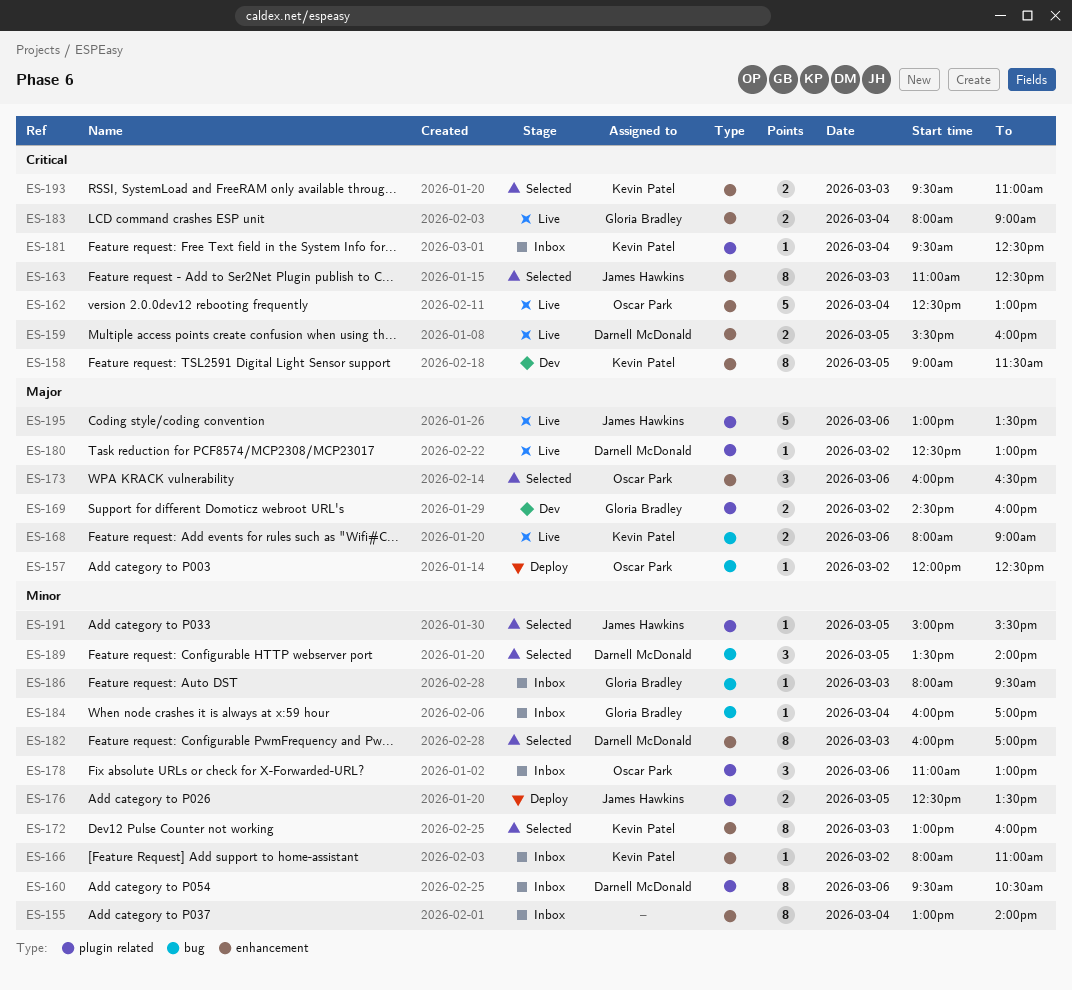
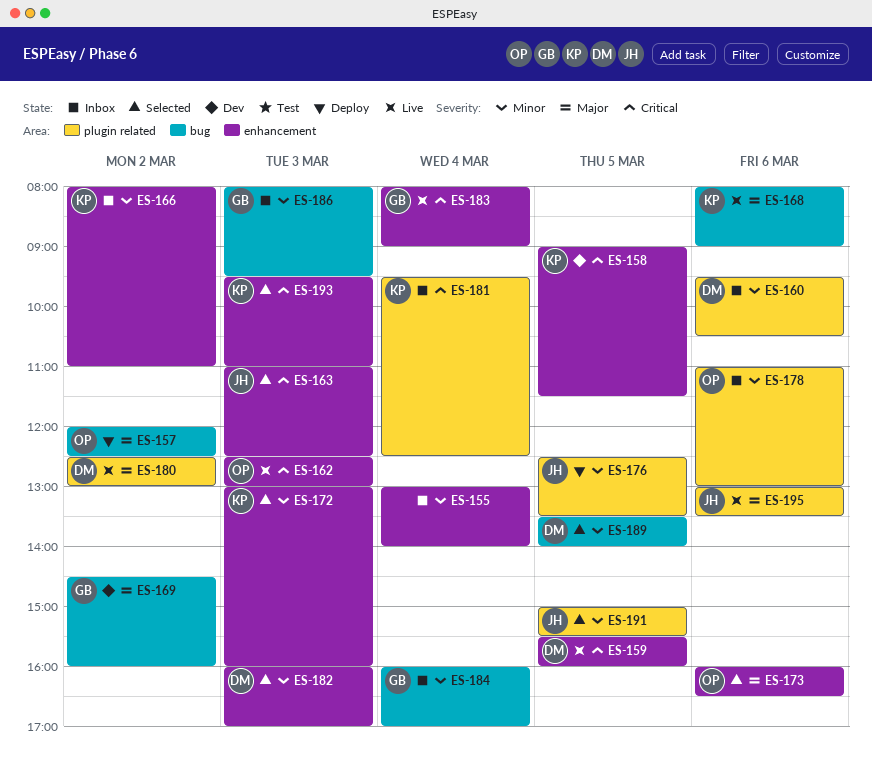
ES-162, day: Mar 4 -> Mar 3
ES-169, label: plugin related -> bug

